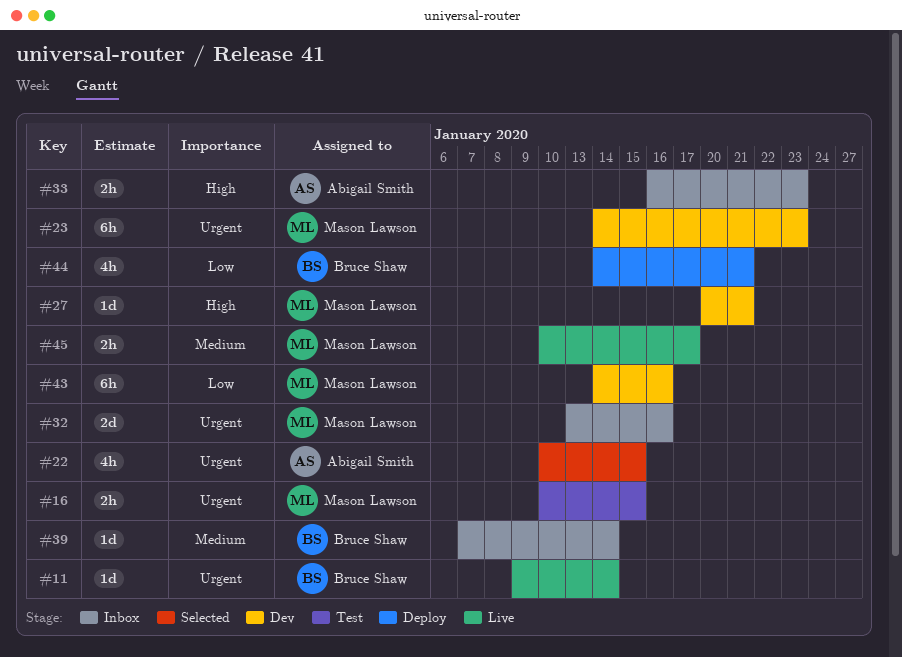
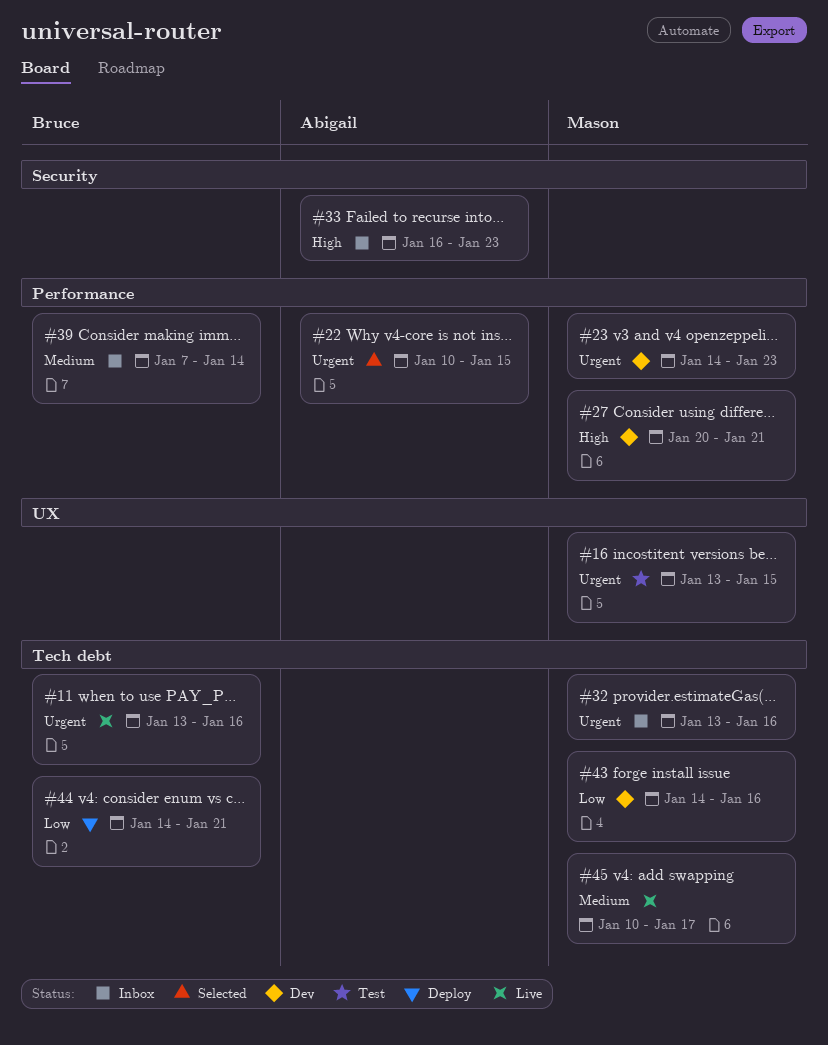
#11, start: Jan 9 -> Jan 13
#11, due: Jan 14 -> Jan 16
#16, start: Jan 10 -> Jan 13

